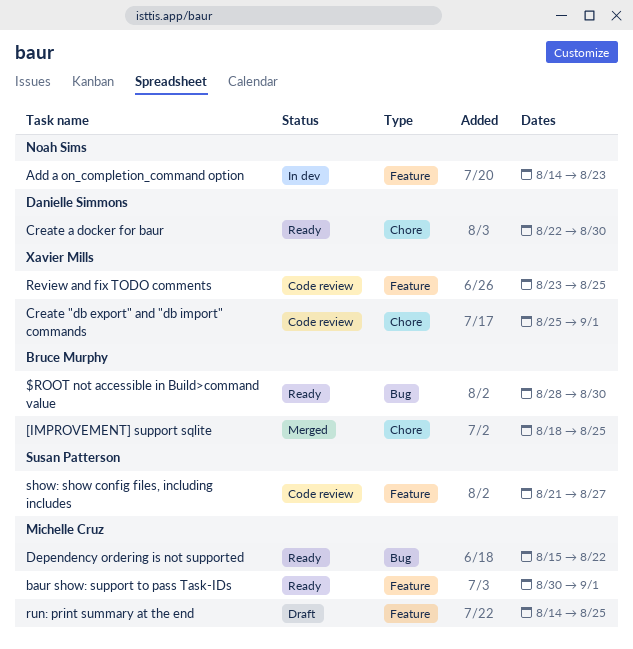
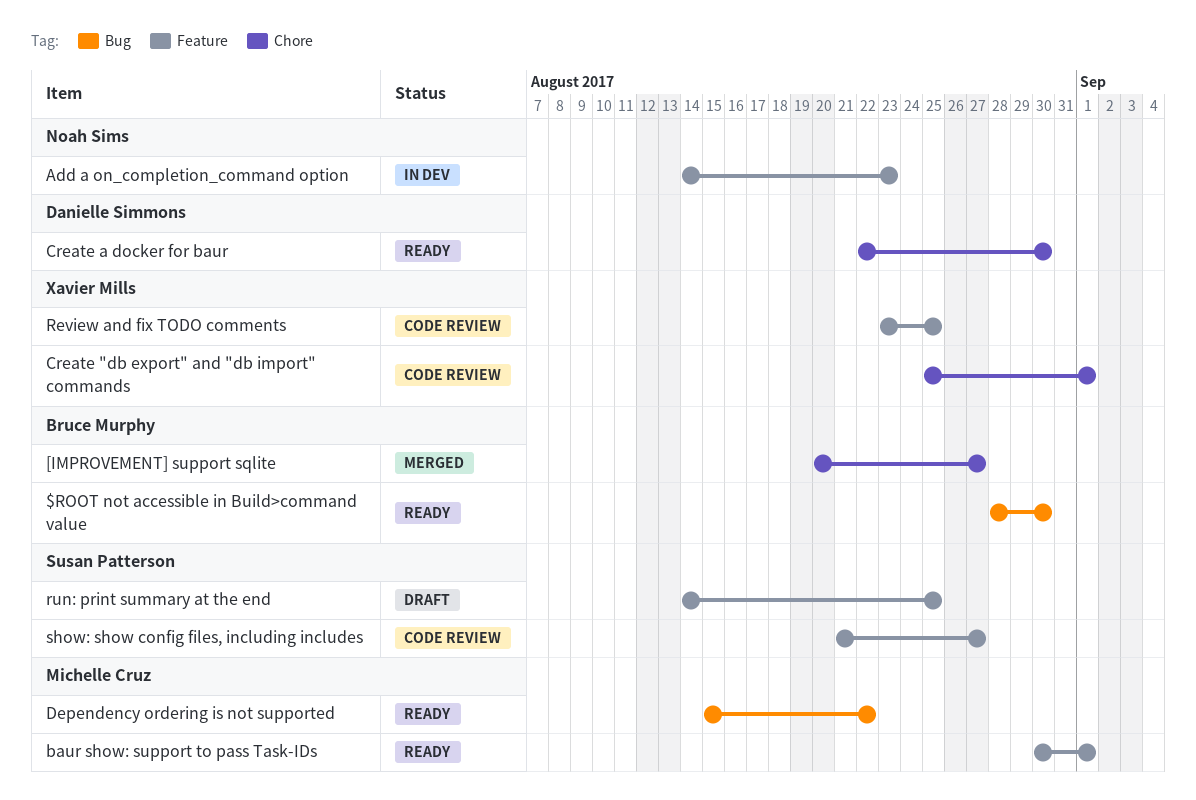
[IMPROVEMENT] support sqlite, start: Aug 18 -> Aug 20
[IMPROVEMENT] support sqlite, due: Aug 25 -> Aug 27
run: print summary at the end, owner: Michelle Cruz -> Susan Patterson

